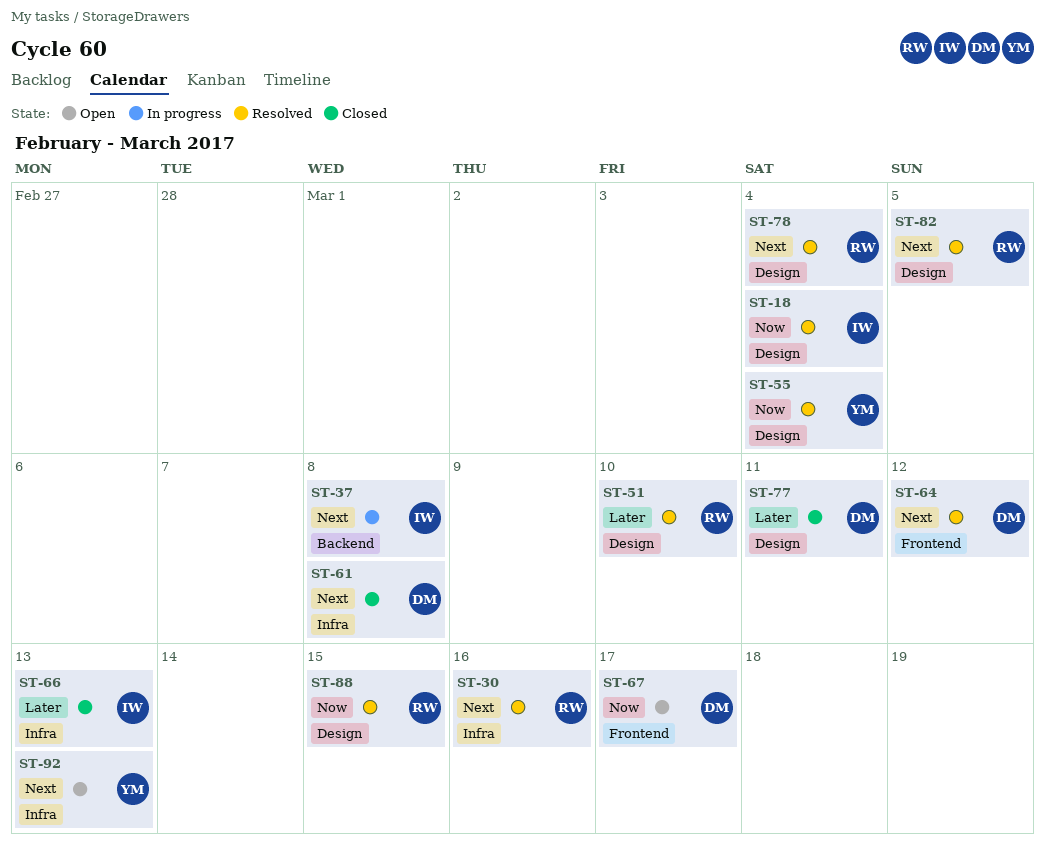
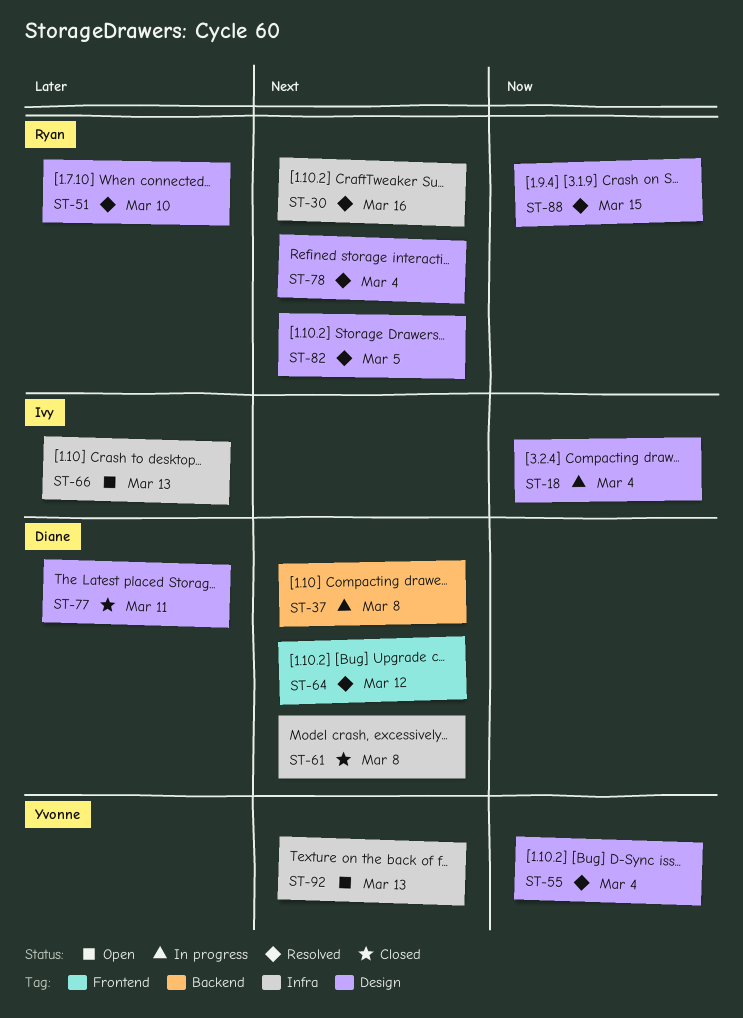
ST-18, status: Resolved -> In progress
ST-37, owner: Ivy -> Diane
ST-66, status: Closed -> Open
ST-67: present -> none

